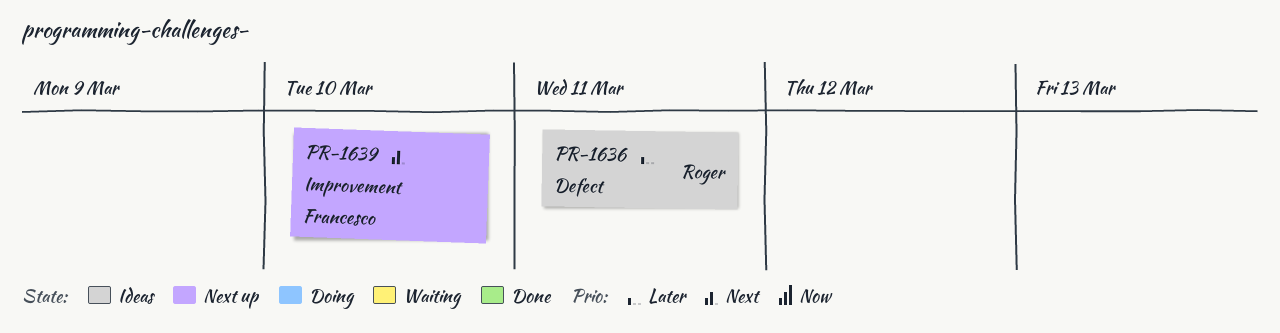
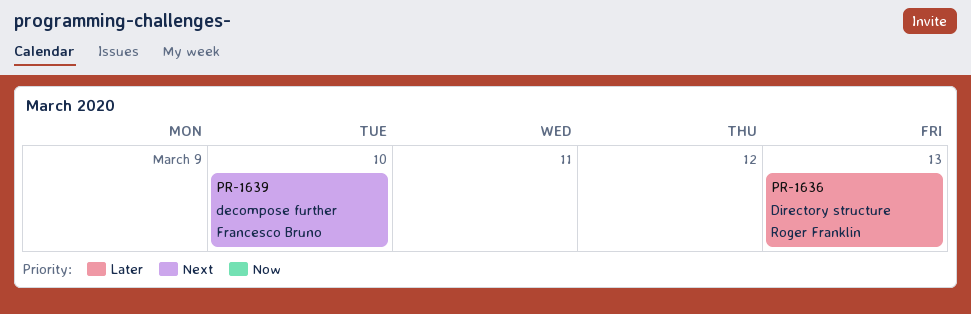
PR-1636, due: Mar 11 -> Mar 13

